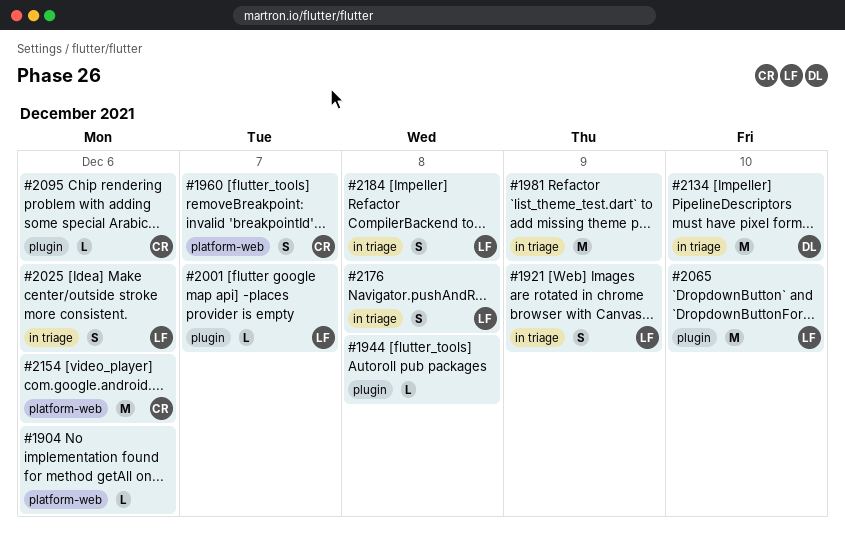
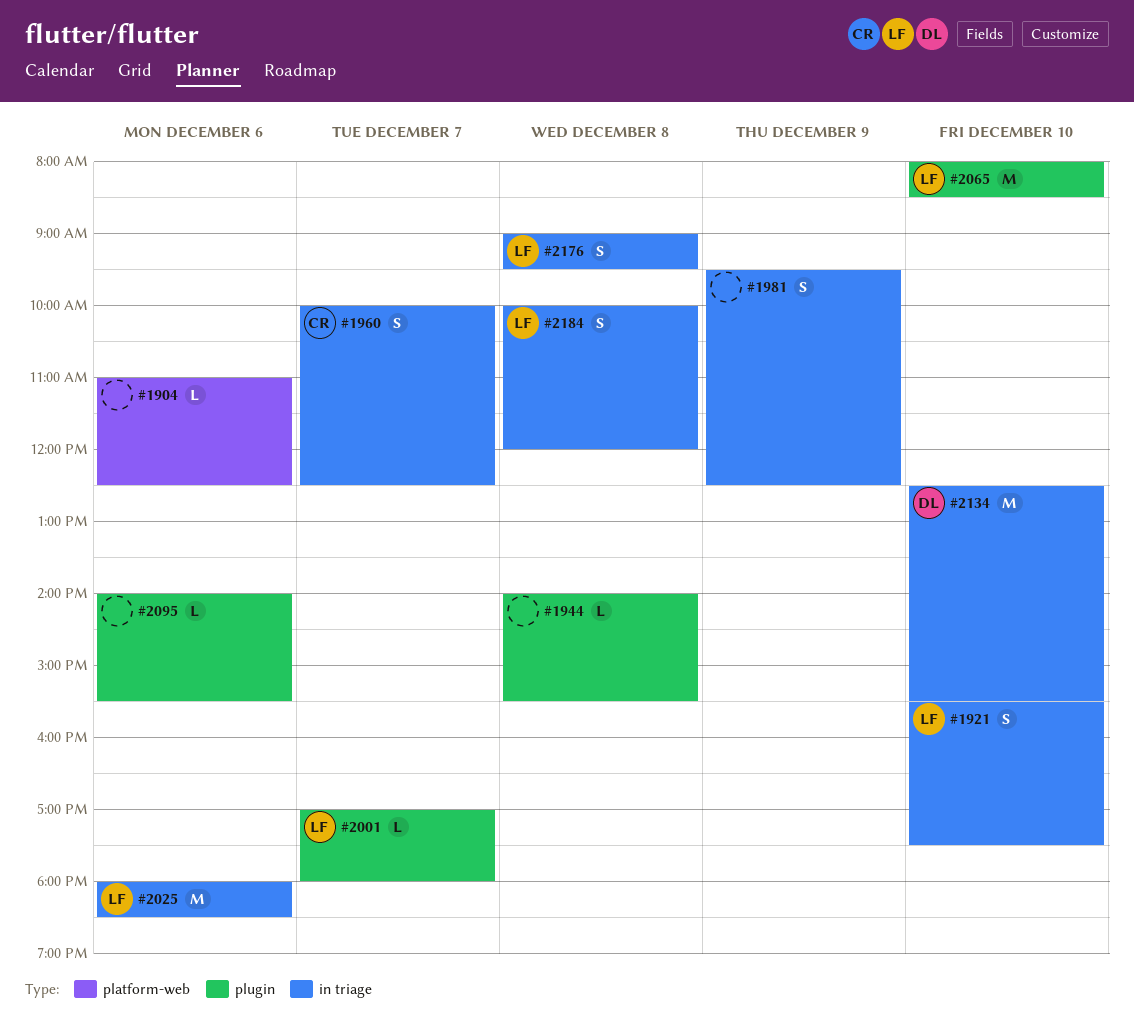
#1921, day: Dec 9 -> Dec 10
#1960, label: platform-web -> in triage
#1981, estimate: M -> S
#2025, estimate: S -> M
#2095, owner: CR -> none
#2154: present -> none

